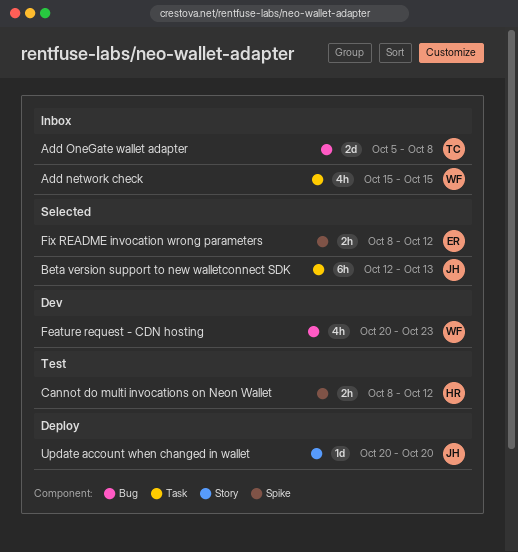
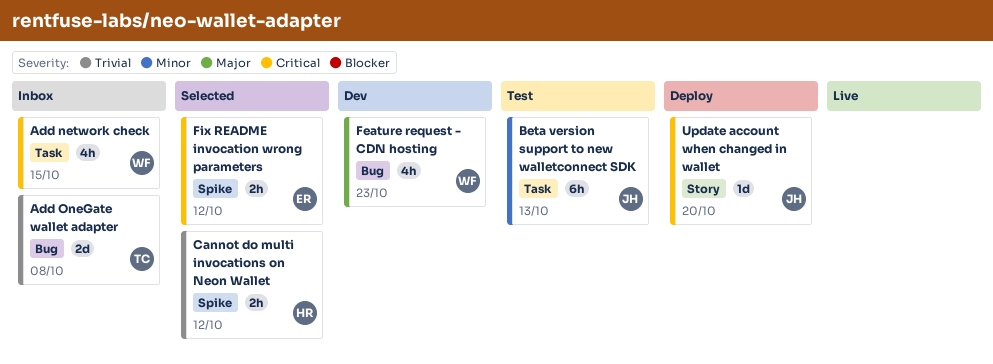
Beta version support to new walletconnect SDK, status: Selected -> Test
Cannot do multi invocations on Neon Wallet, status: Test -> Selected

